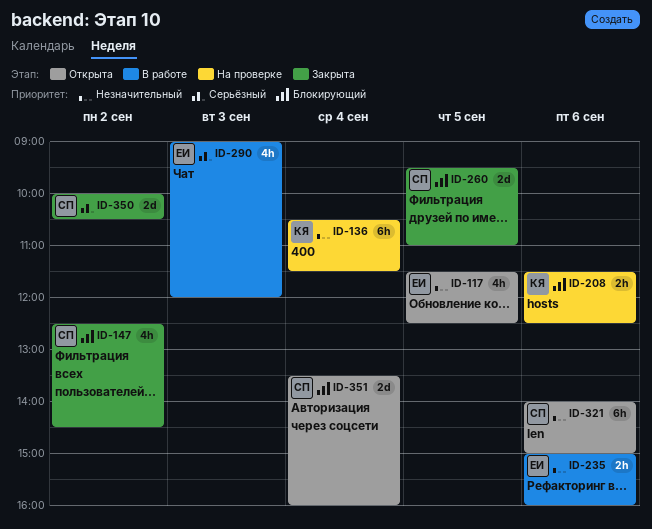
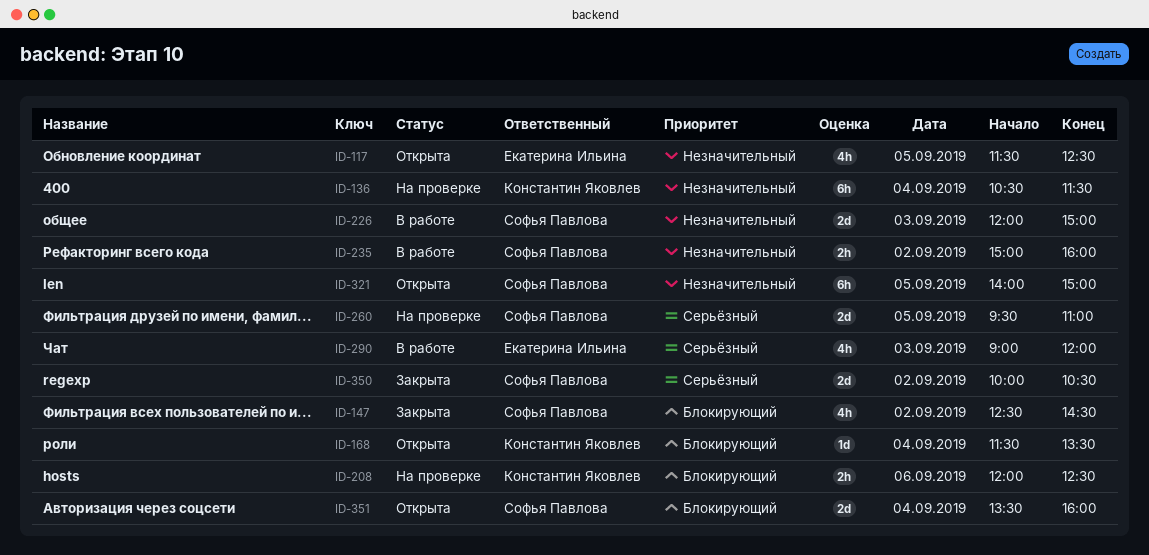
ID-168: none -> present
ID-208, begins: 11:30 -> 12:00
ID-226: none -> present
ID-235, owner: Екатерина Ильина -> Софья Павлова
ID-235, day: Sep 6 -> Sep 2
ID-260, status: Закрыта -> На проверке
ID-260, priority: Блокирующий -> Серьёзный
ID-321, day: Sep 6 -> Sep 5

